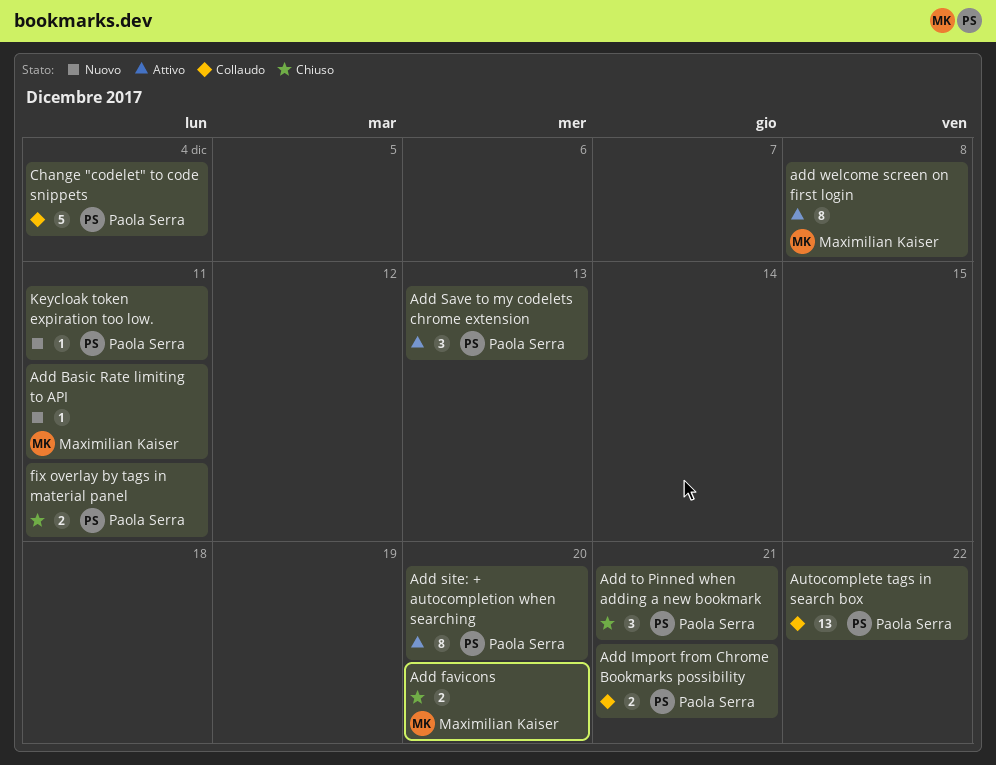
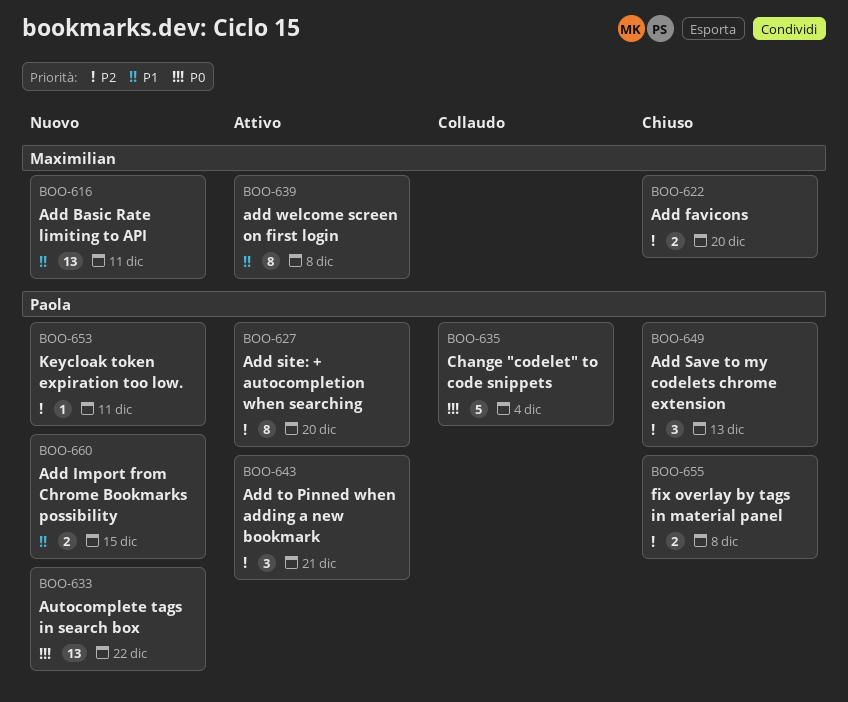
Add Basic Rate limiting to API, estimate: 1 -> 13
Add Import from Chrome Bookmarks possibility, status: Collaudo -> Nuovo
Add Import from Chrome Bookmarks possibility, due: Dec 21 -> Dec 15
Add Save to my codelets chrome extension, status: Attivo -> Chiuso
Add to Pinned when adding a new bookmark, status: Chiuso -> Attivo
Autocomplete tags in search box, status: Collaudo -> Nuovo
fix overlay by tags in material panel, due: Dec 11 -> Dec 8

